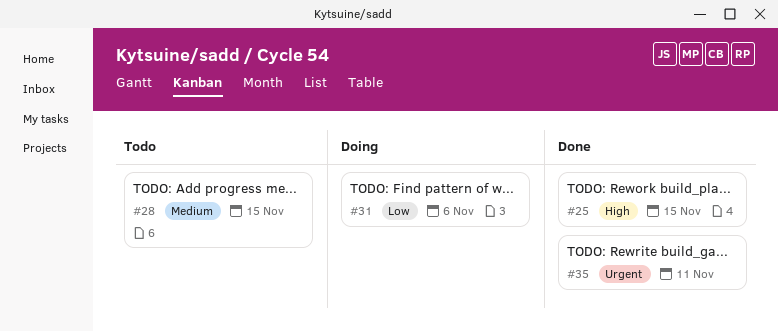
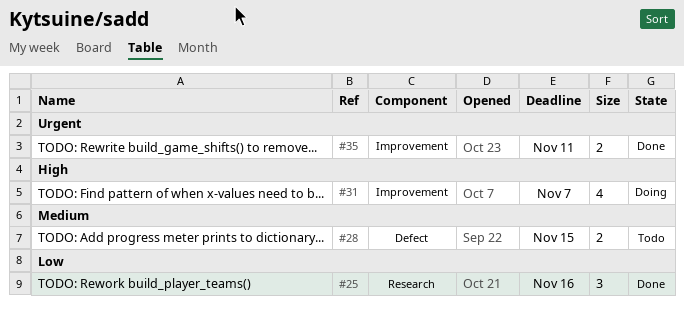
#25, priority: High -> Low
#25, due: Nov 15 -> Nov 16
#31, priority: Low -> High
#31, due: Nov 6 -> Nov 7

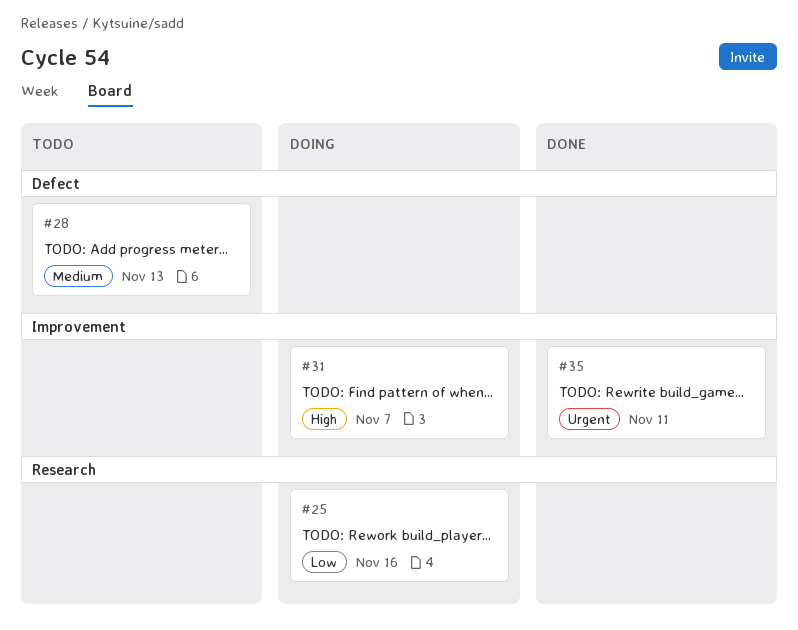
#25, status: Done -> Doing
#28, due: Nov 15 -> Nov 13

